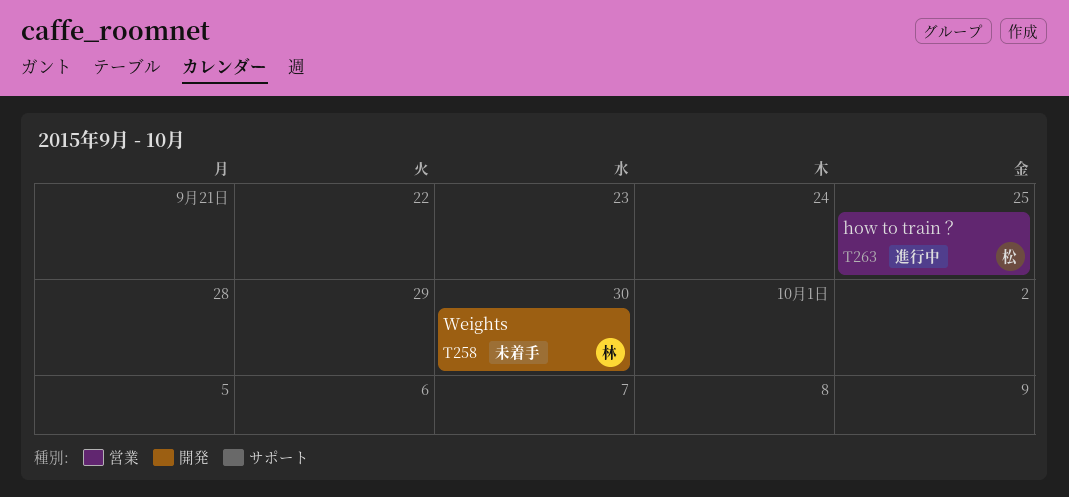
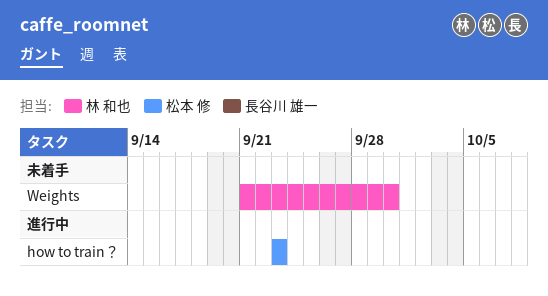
how to train？, due: Sep 25 -> Sep 23

